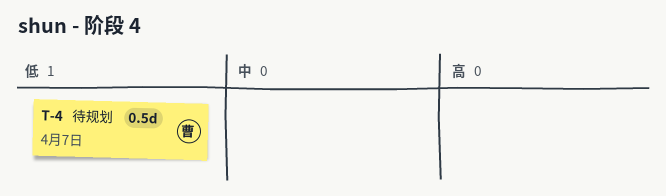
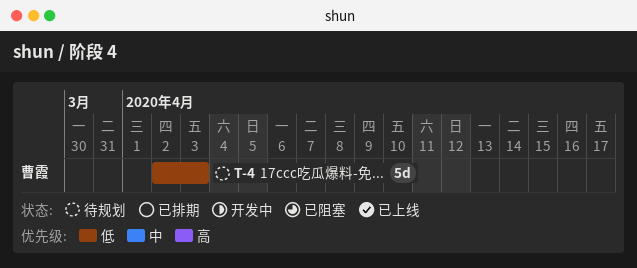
T-4, estimate: 0.5d -> 5d
T-4, due: Apr 7 -> Apr 3

